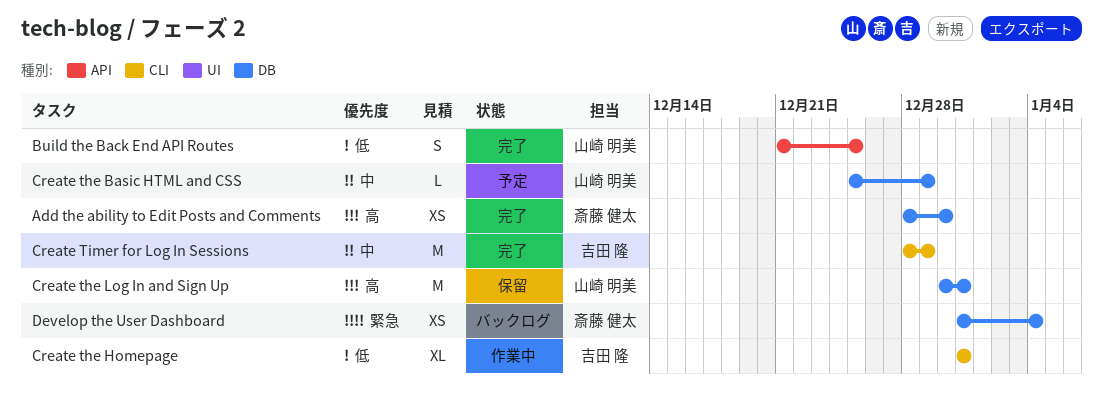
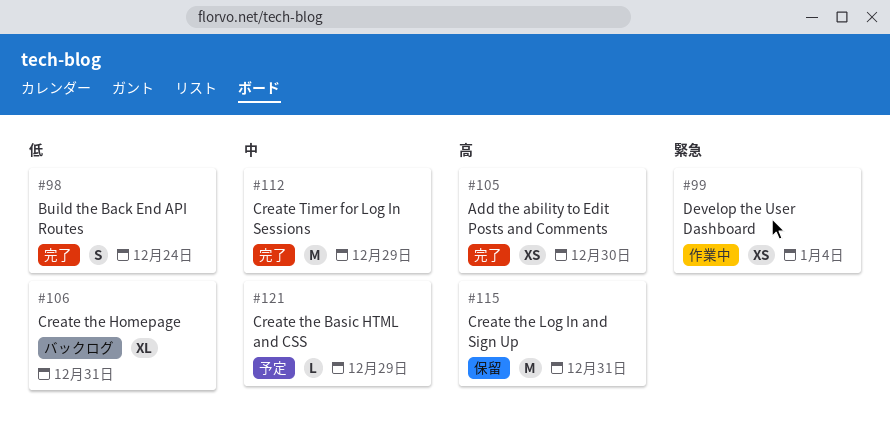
Build the Back End API Routes, due: Dec 25 -> Dec 24
Create the Homepage, status: 作業中 -> バックログ
Develop the User Dashboard, status: バックログ -> 作業中

